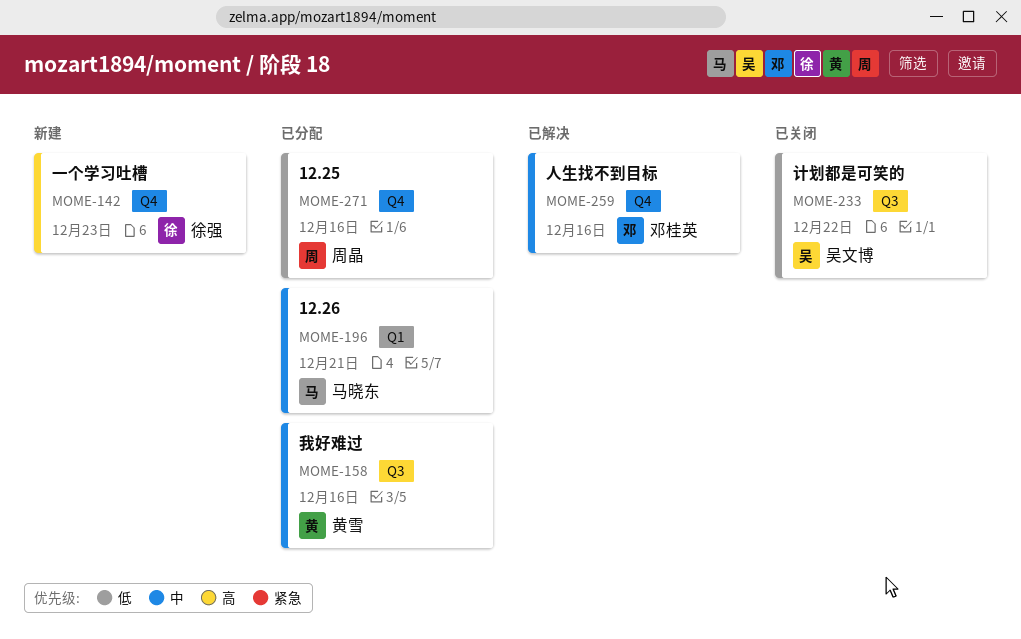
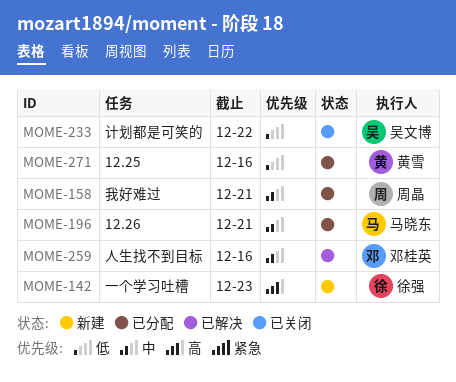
MOME-158, owner: 黄雪 -> 周晶
MOME-158, due: Dec 16 -> Dec 21
MOME-271, owner: 周晶 -> 黄雪

